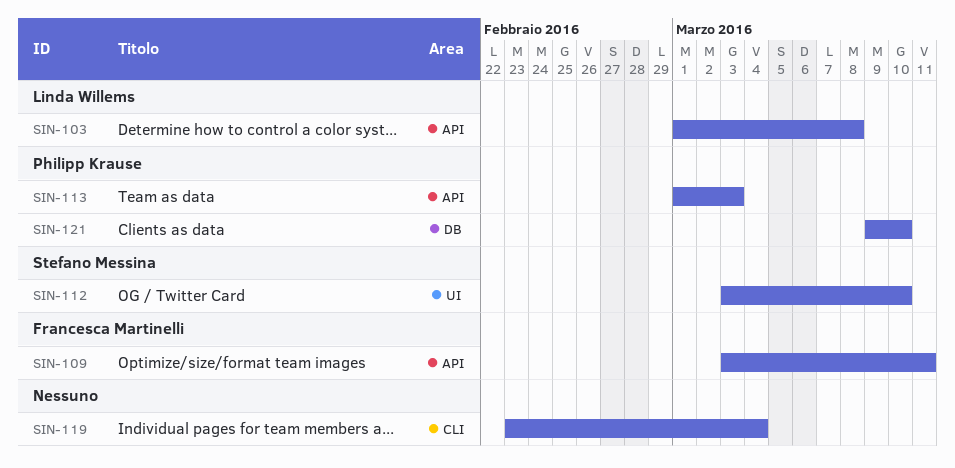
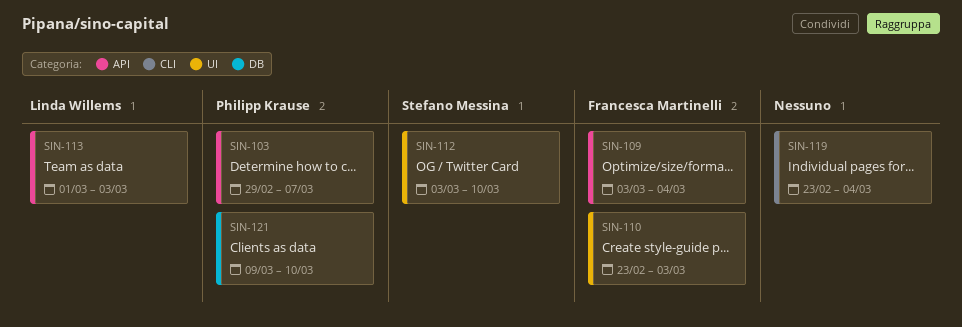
SIN-103, owner: Linda Willems -> Philipp Krause
SIN-103, start: Mar 1 -> Feb 29
SIN-103, due: Mar 8 -> Mar 7
SIN-109, due: Mar 11 -> Mar 4
SIN-110: none -> present
SIN-113, owner: Philipp Krause -> Linda Willems

